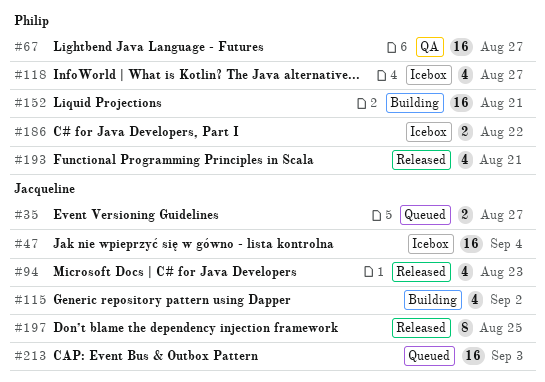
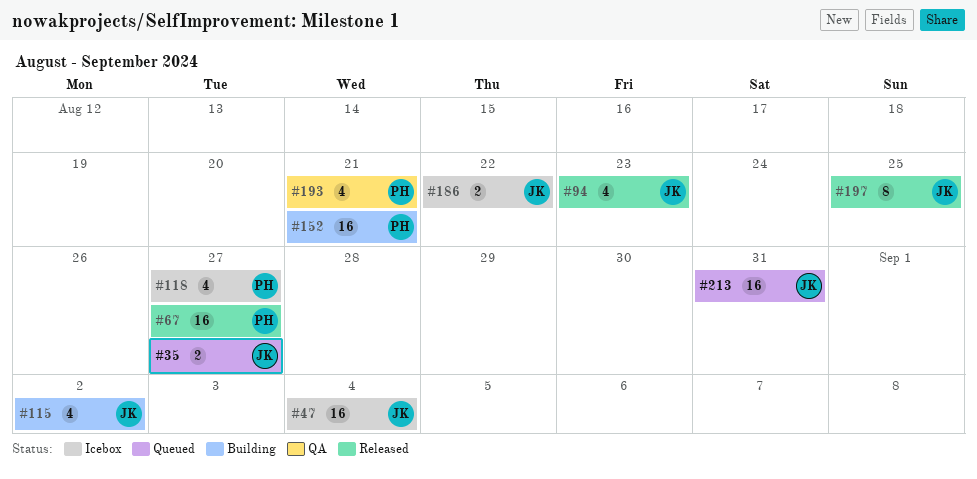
#67, status: QA -> Released
#186, owner: Philip -> Jacqueline
#193, status: Released -> QA
#213, due: Sep 3 -> Aug 31

